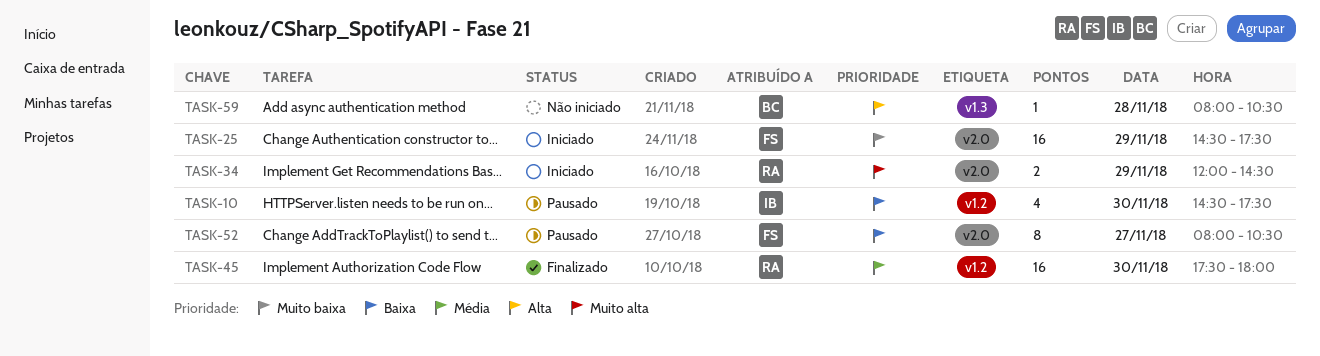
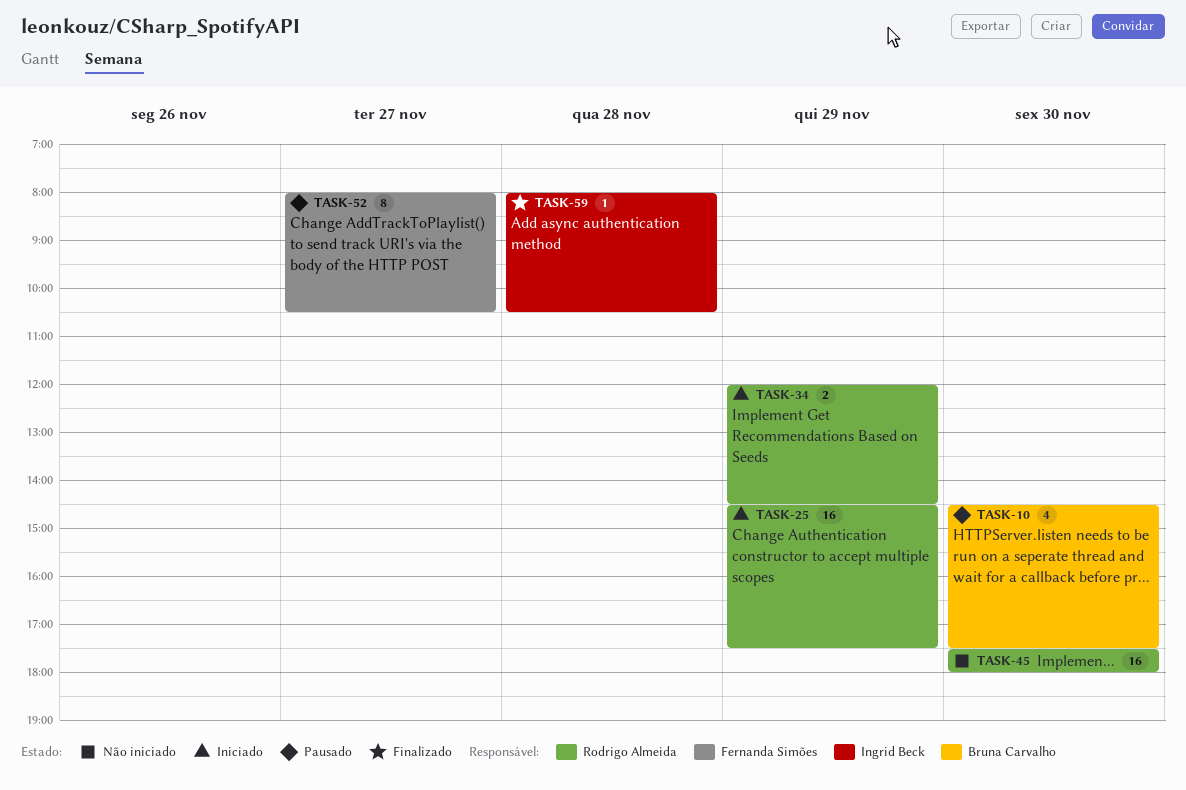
TASK-10, owner: Ingrid Beck -> Bruna Carvalho
TASK-25, owner: Fernanda Simões -> Rodrigo Almeida
TASK-45, status: Finalizado -> Não iniciado
TASK-59, status: Não iniciado -> Finalizado
TASK-59, owner: Bruna Carvalho -> Ingrid Beck

